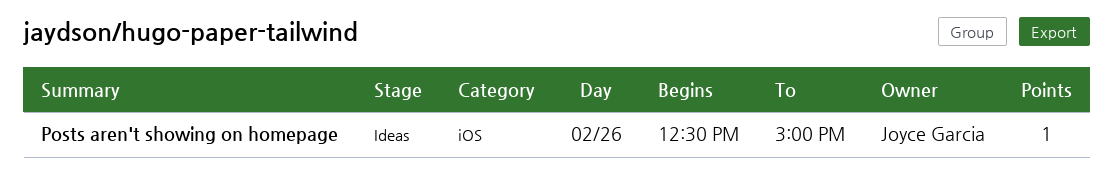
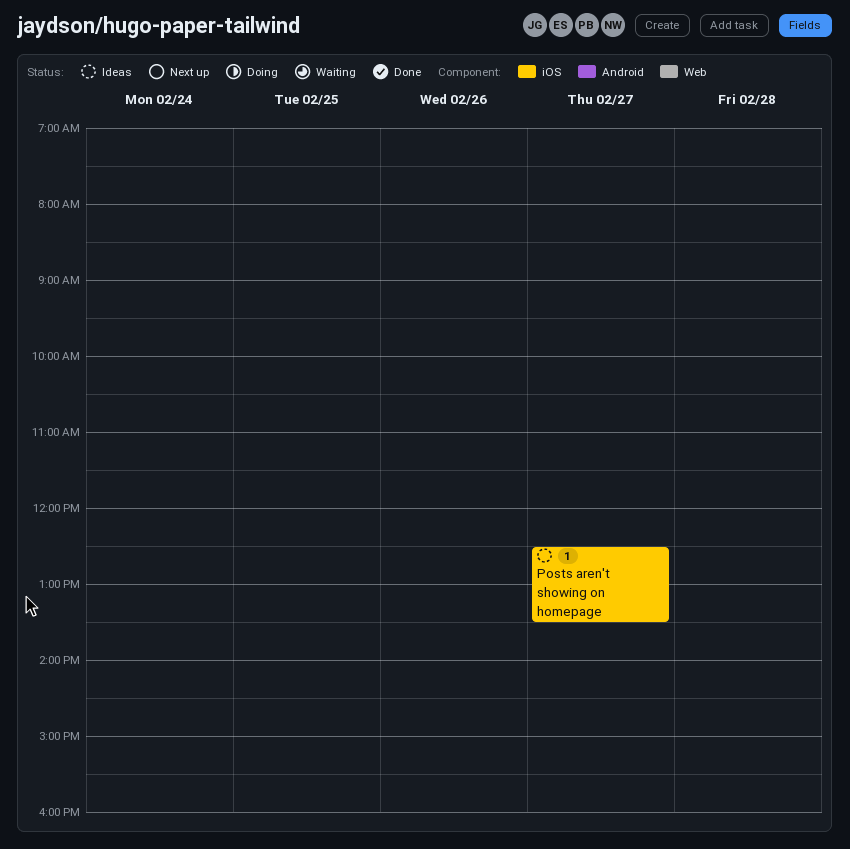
Posts aren't showing on homepage, day: Feb 26 -> Feb 27
Posts aren't showing on homepage, ends: 15:00 -> 13:30

